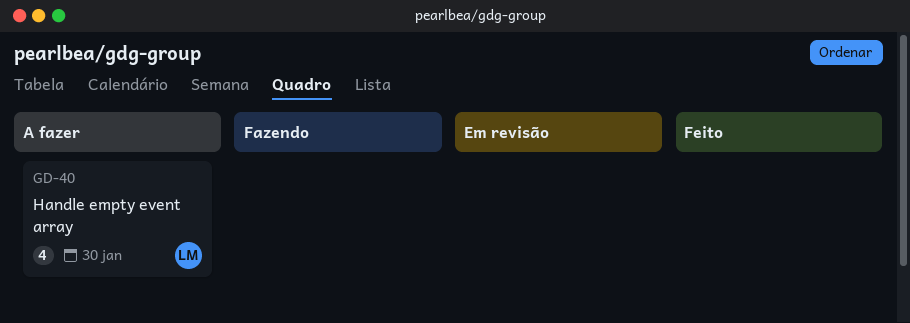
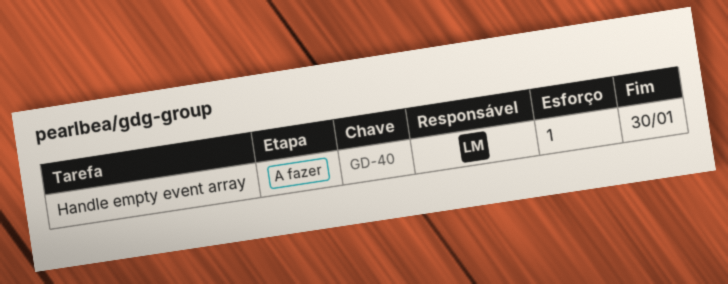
GD-40, estimate: 4 -> 1

